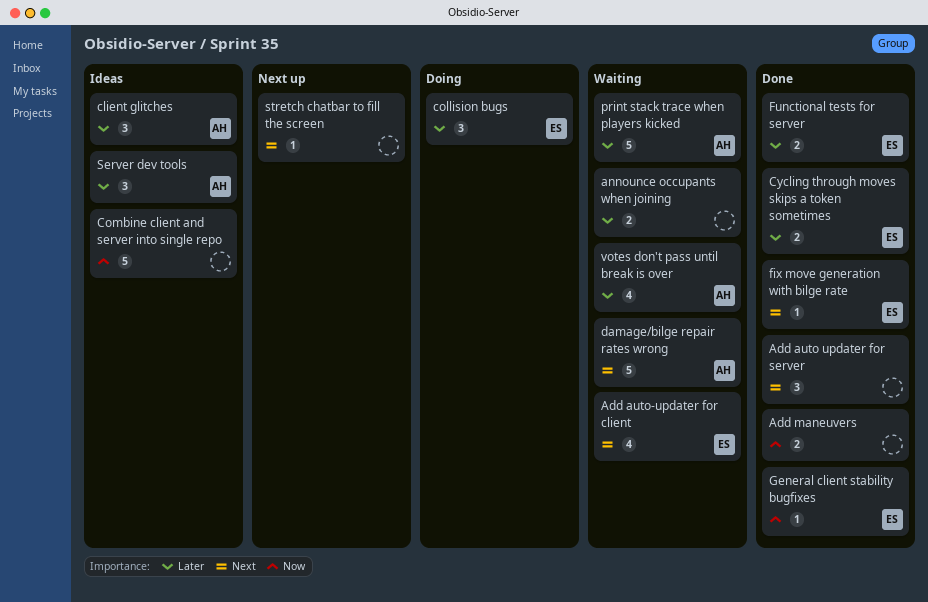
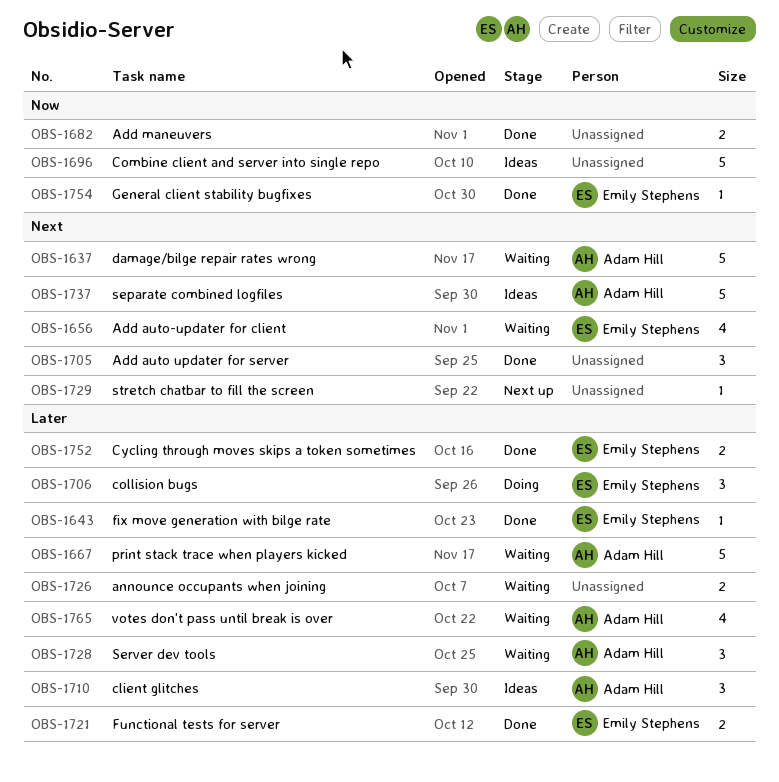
fix move generation with bilge rate, priority: Next -> Later
separate combined logfiles: none -> present
Server dev tools, status: Ideas -> Waiting

